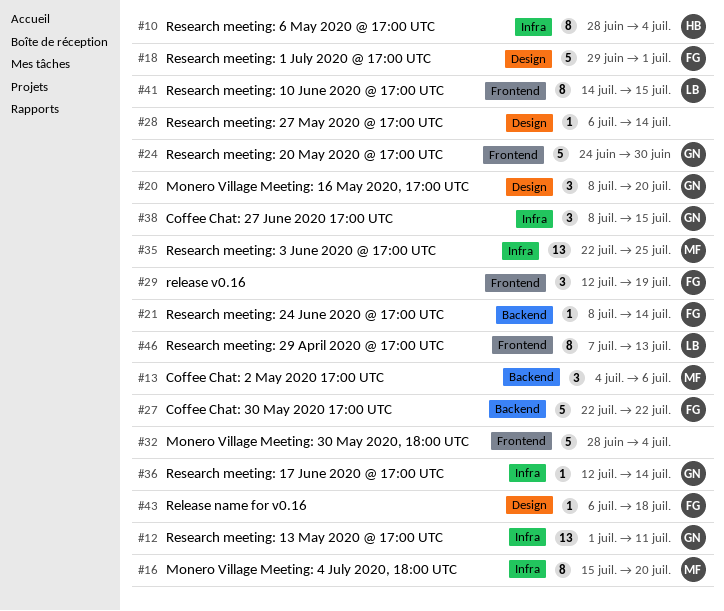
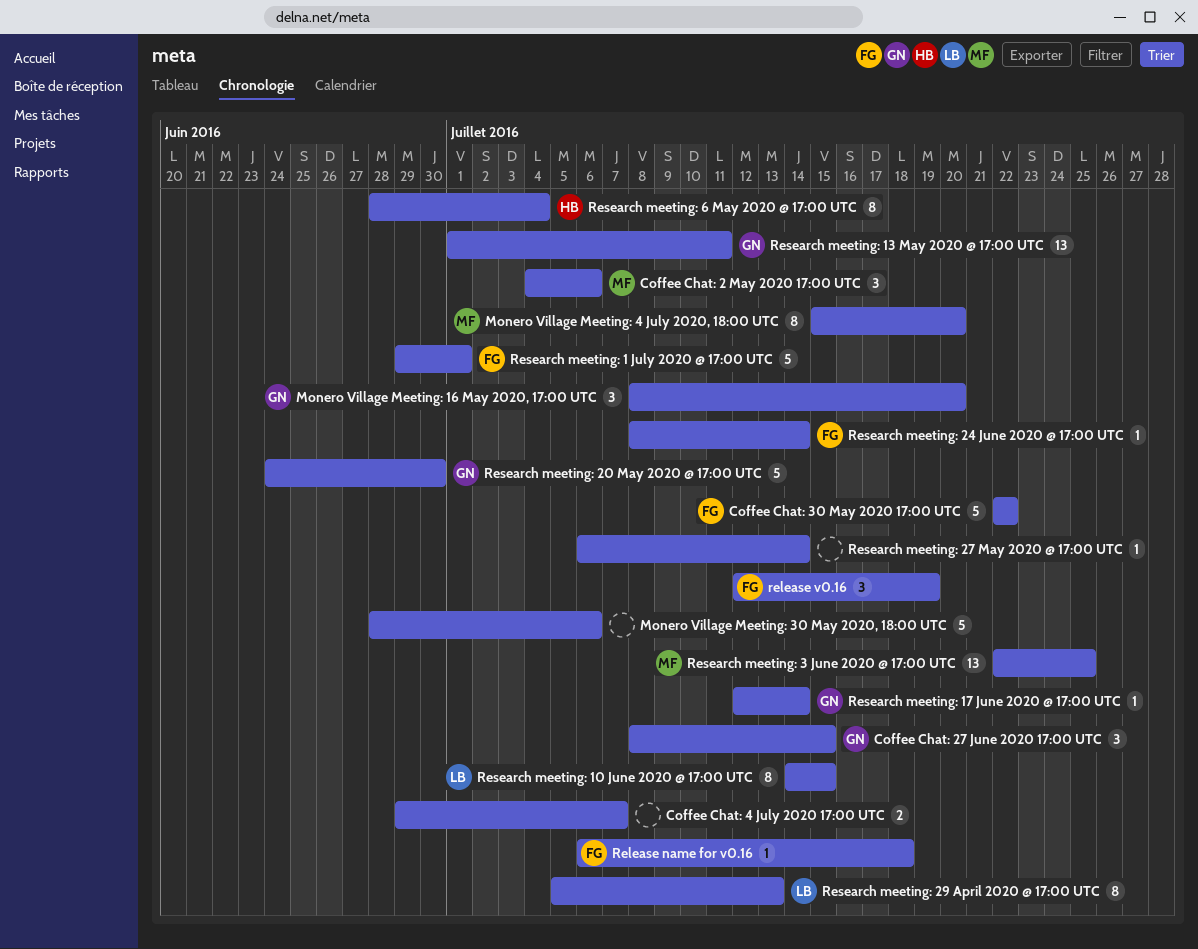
Coffee Chat: 4 July 2020 17:00 UTC: none -> present
Monero Village Meeting: 30 May 2020, 18:00 UTC, due: Jul 4 -> Jul 6
Research meeting: 29 April 2020 @ 17:00 UTC, start: Jul 7 -> Jul 5

